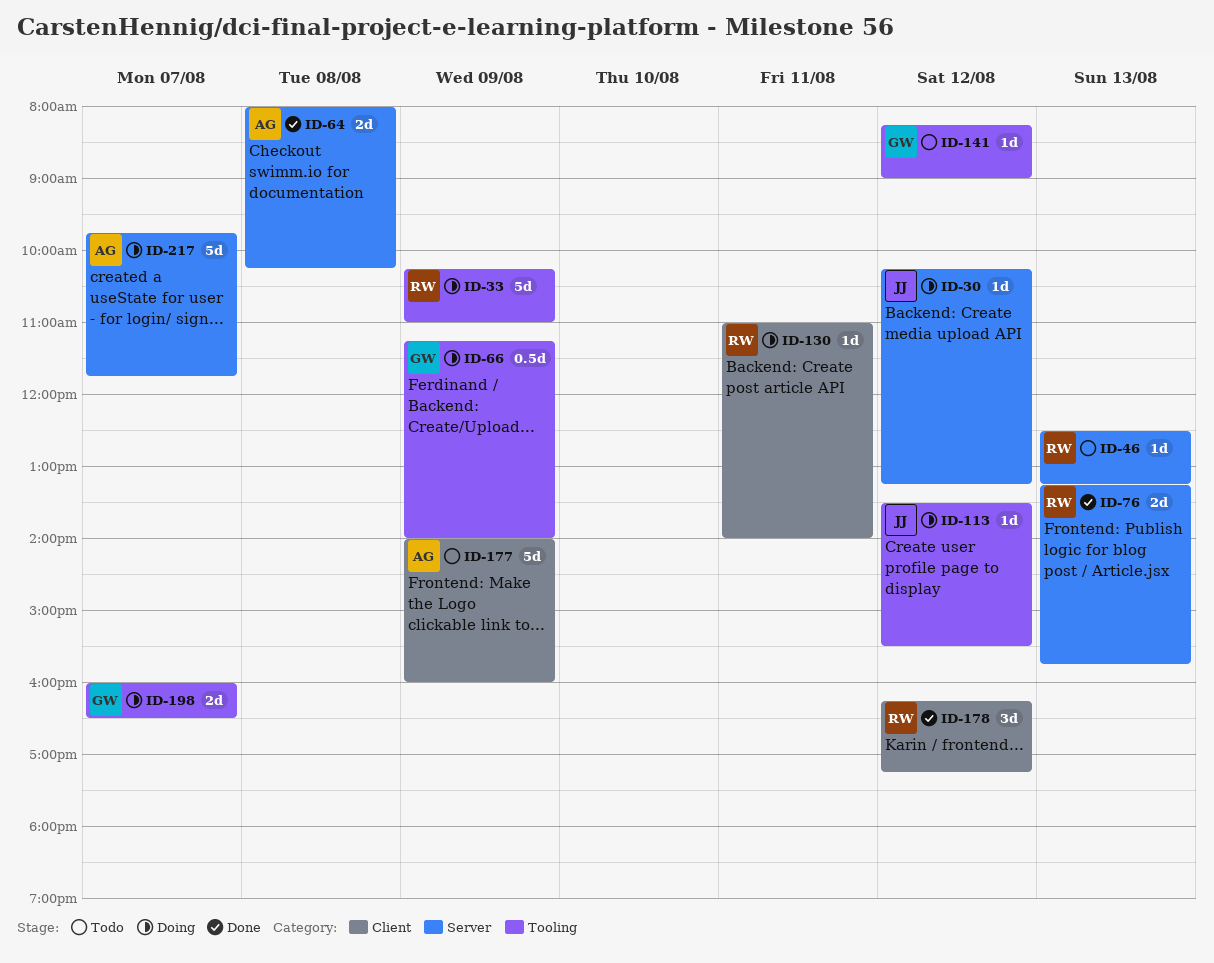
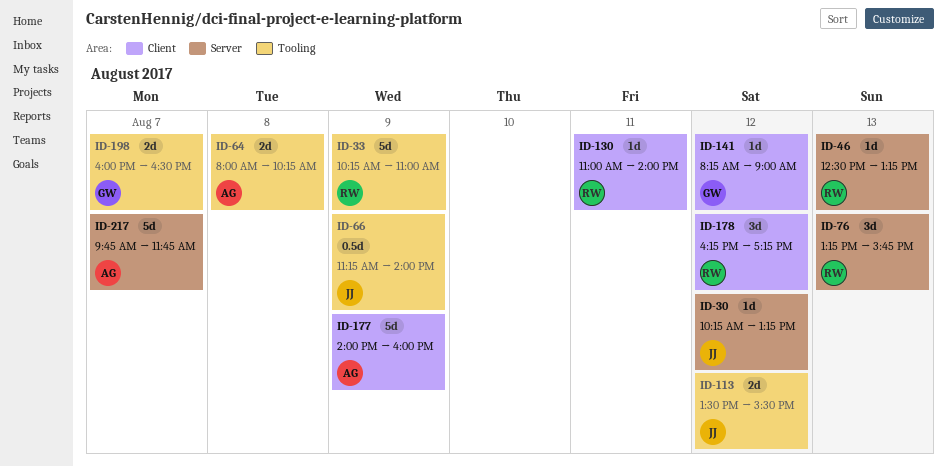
ID-64, label: Server -> Tooling
ID-66, owner: GW -> JJ
ID-76, estimate: 2d -> 3d
ID-113, estimate: 1d -> 2d
ID-141, label: Tooling -> Client

